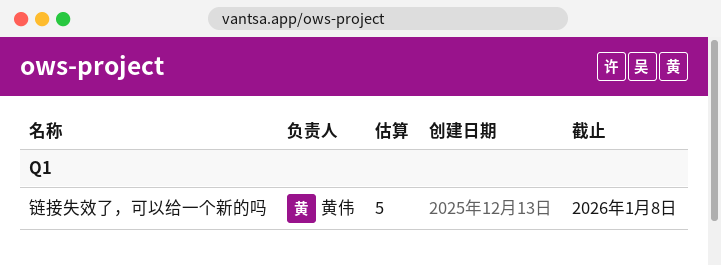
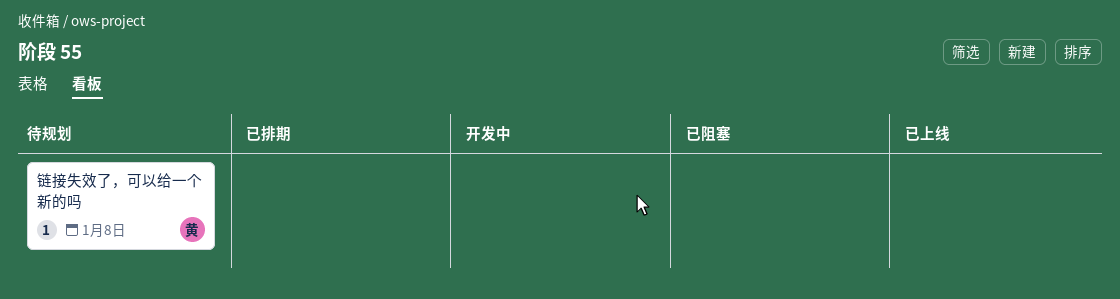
链接失效了，可以给一个新的吗, estimate: 5 -> 1

